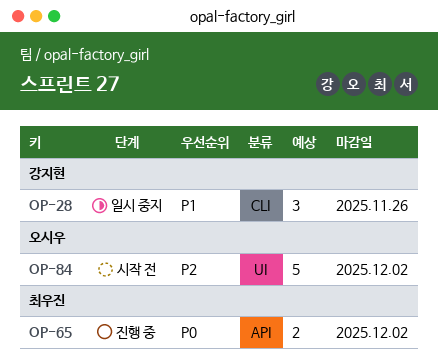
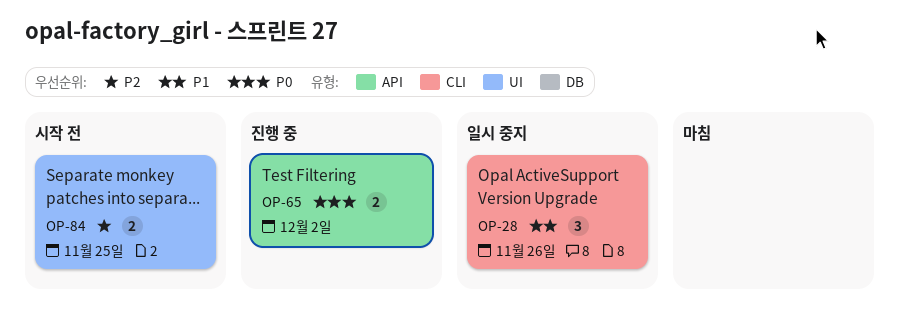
OP-84, estimate: 5 -> 2
OP-84, due: Dec 2 -> Nov 25

